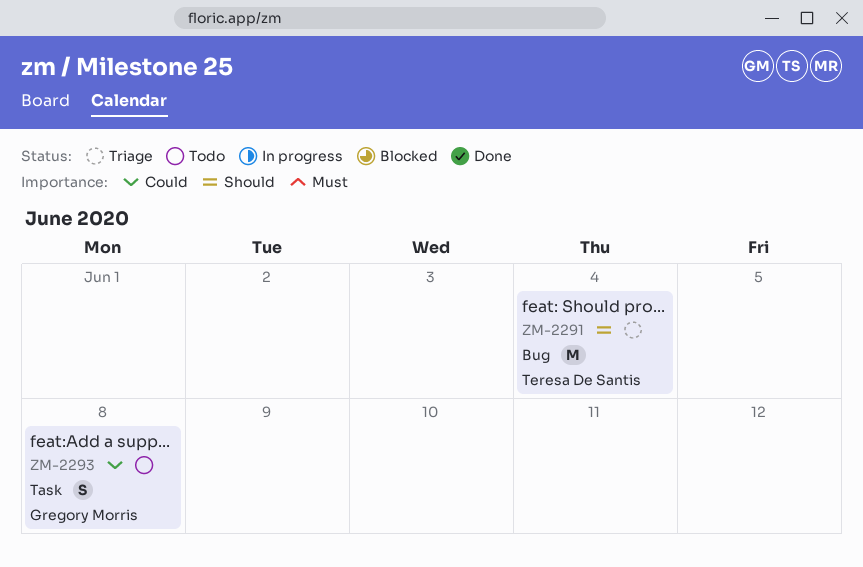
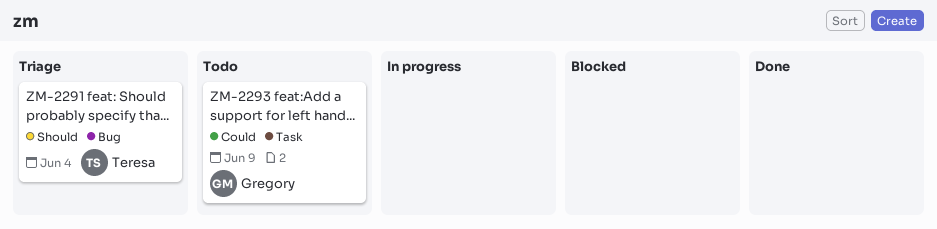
ZM-2293, due: Jun 8 -> Jun 9

